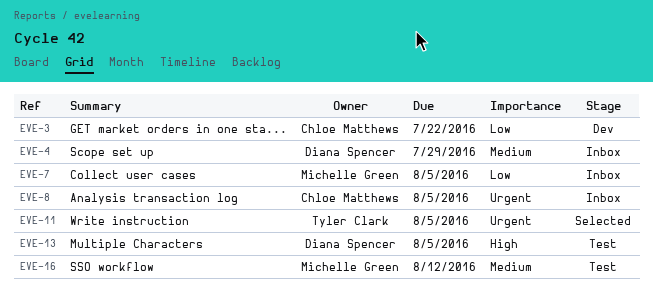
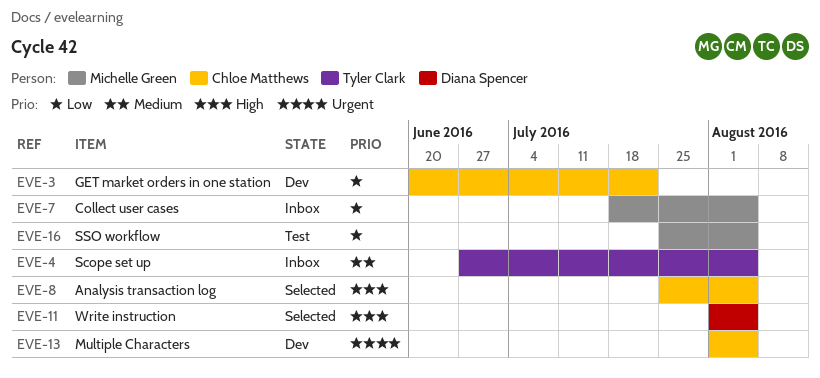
EVE-4, owner: Diana Spencer -> Tyler Clark
EVE-4, due: Jul 29 -> Aug 5
EVE-8, status: Inbox -> Selected
EVE-8, priority: Urgent -> High
EVE-11, owner: Tyler Clark -> Diana Spencer
EVE-11, priority: Urgent -> High
EVE-13, status: Test -> Dev
EVE-13, owner: Diana Spencer -> Chloe Matthews
EVE-13, priority: High -> Urgent
EVE-16, priority: Medium -> Low
EVE-16, due: Aug 12 -> Aug 5

